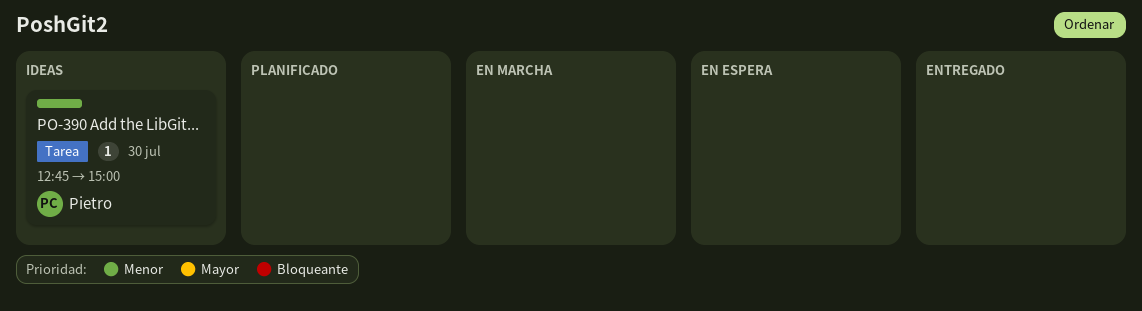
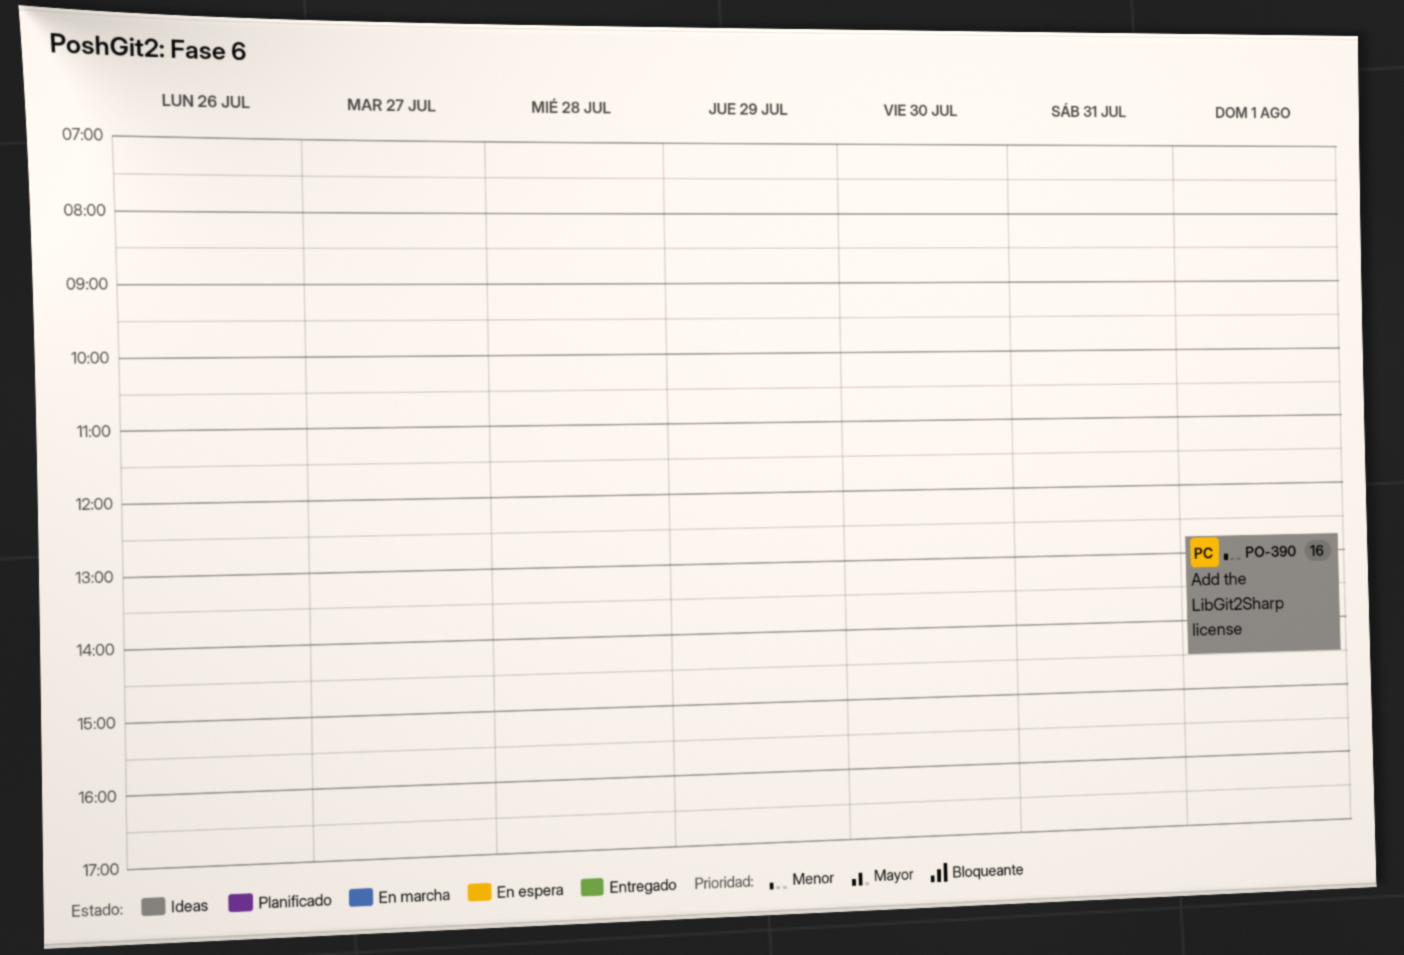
PO-390, estimate: 1 -> 16
PO-390, day: Jul 30 -> Aug 1
PO-390, ends: 15:00 -> 14:30

